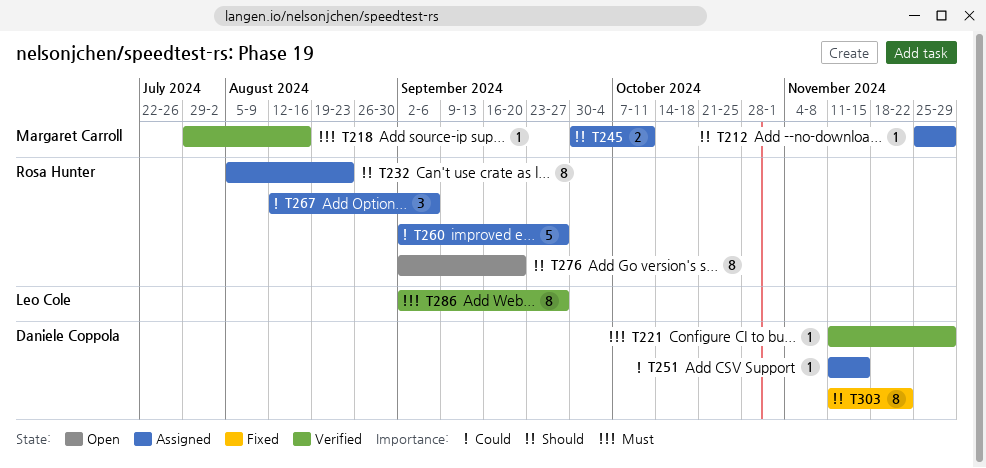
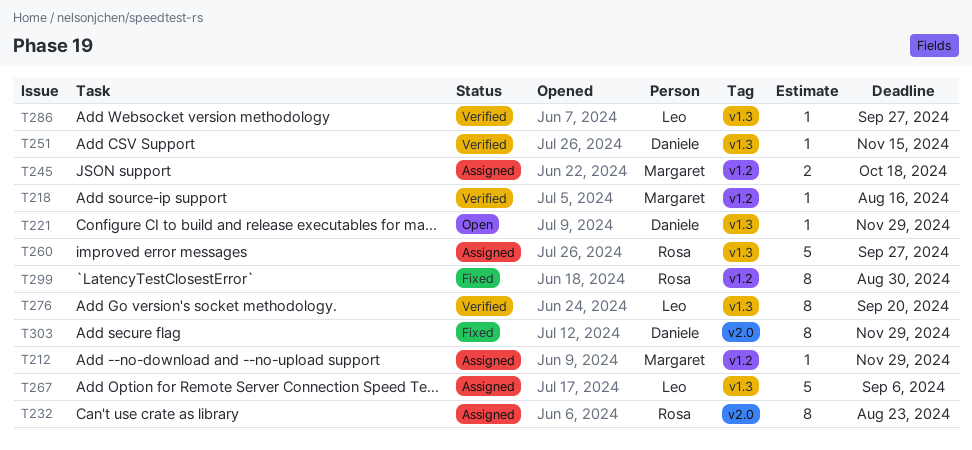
T221, status: Verified -> Open
T245, due: Oct 11 -> Oct 18
T251, status: Assigned -> Verified
T267, owner: Rosa Hunter -> Leo Cole
T267, estimate: 3 -> 5
T276, status: Open -> Verified
T276, owner: Rosa Hunter -> Leo Cole
T286, estimate: 8 -> 1
T299: none -> present
T303, due: Nov 22 -> Nov 29

